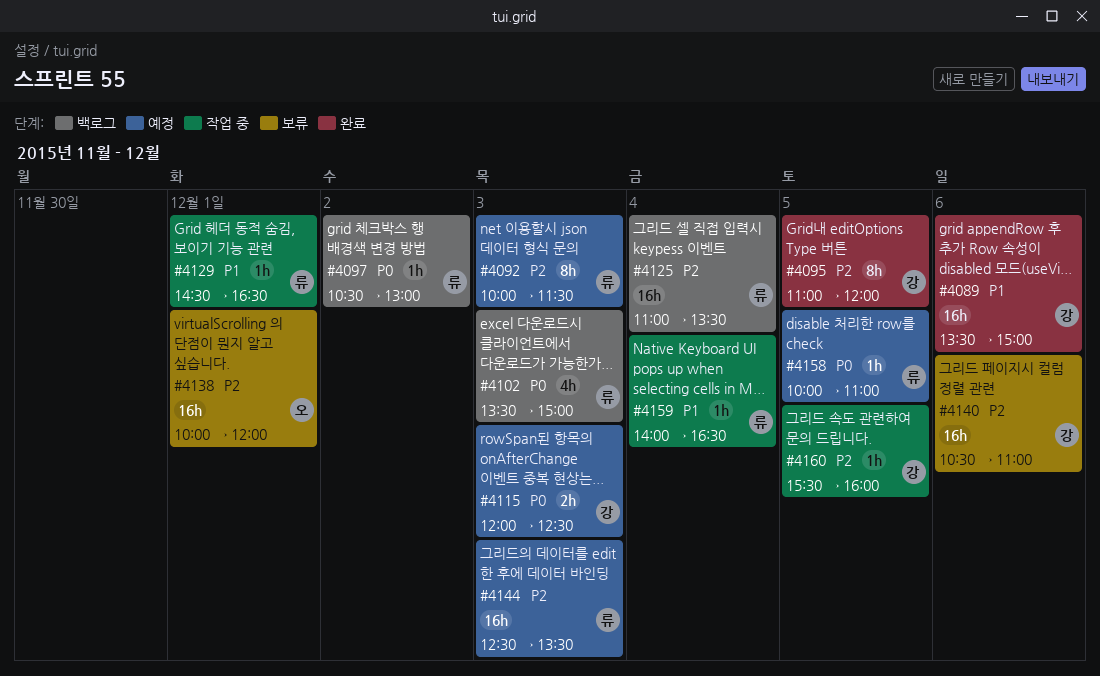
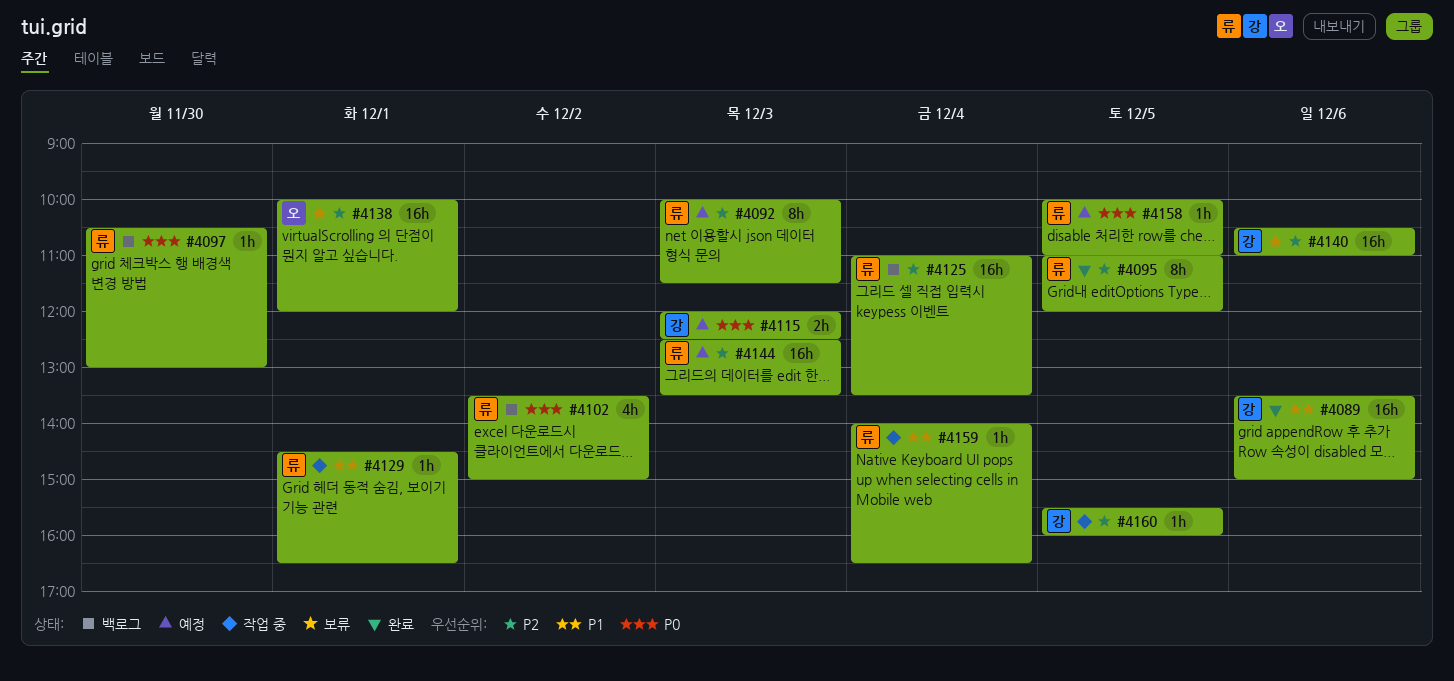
#4095, owner: 강 -> 류
#4097, day: Dec 2 -> Nov 30
#4102, day: Dec 3 -> Dec 2

